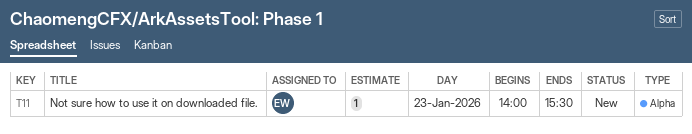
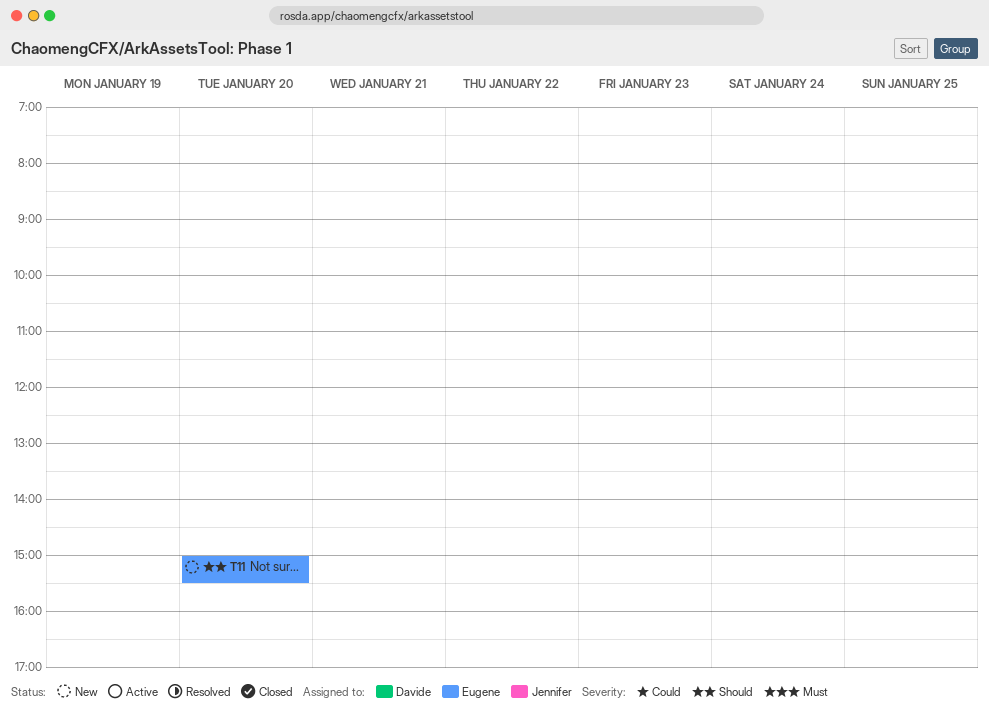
T11, day: Jan 23 -> Jan 20
T11, begins: 14:00 -> 15:00

